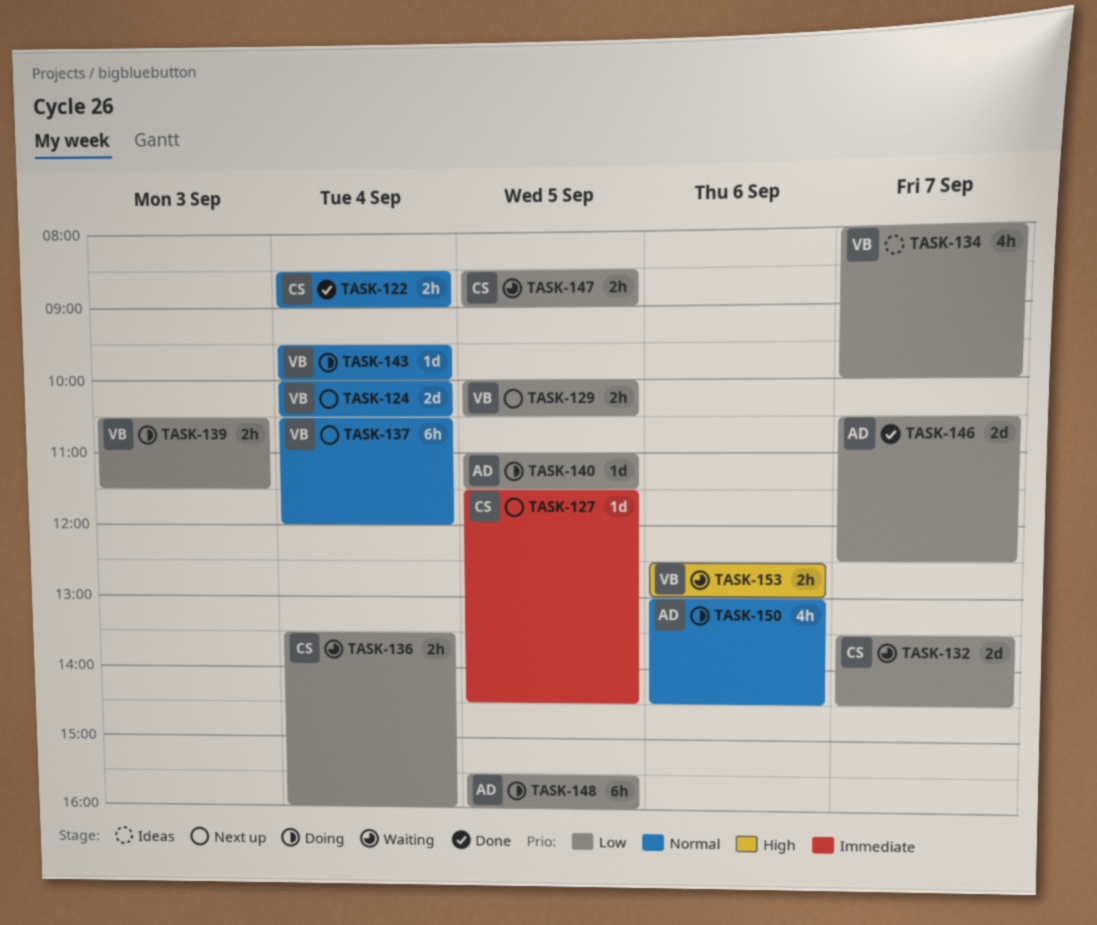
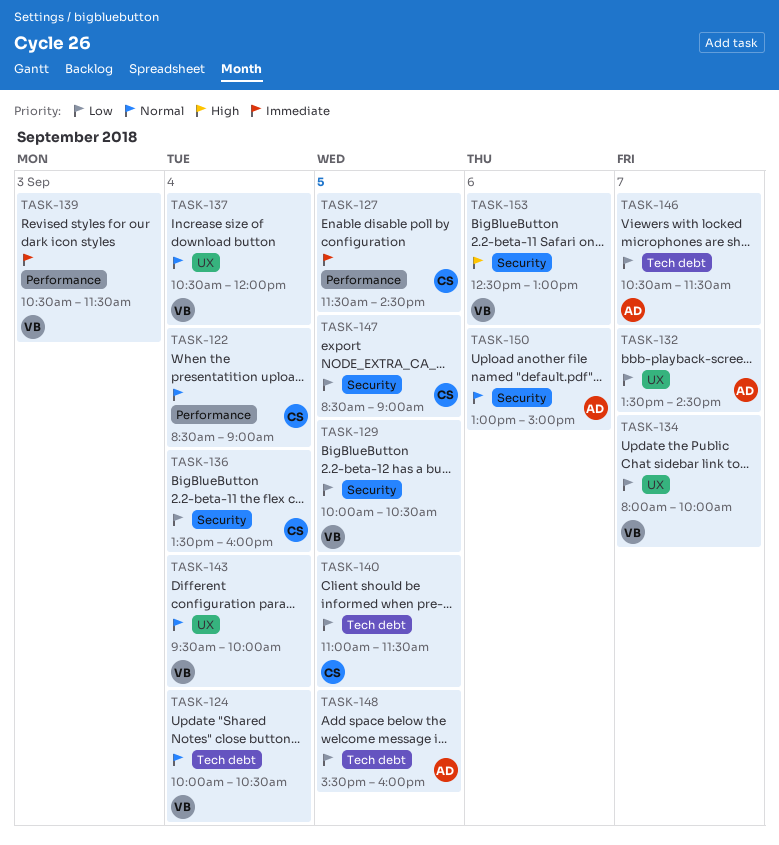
TASK-132, owner: CS -> AD
TASK-139, priority: Low -> Immediate
TASK-140, owner: AD -> CS
TASK-146, ends: 12:30 -> 11:30
TASK-150, ends: 14:30 -> 15:00

